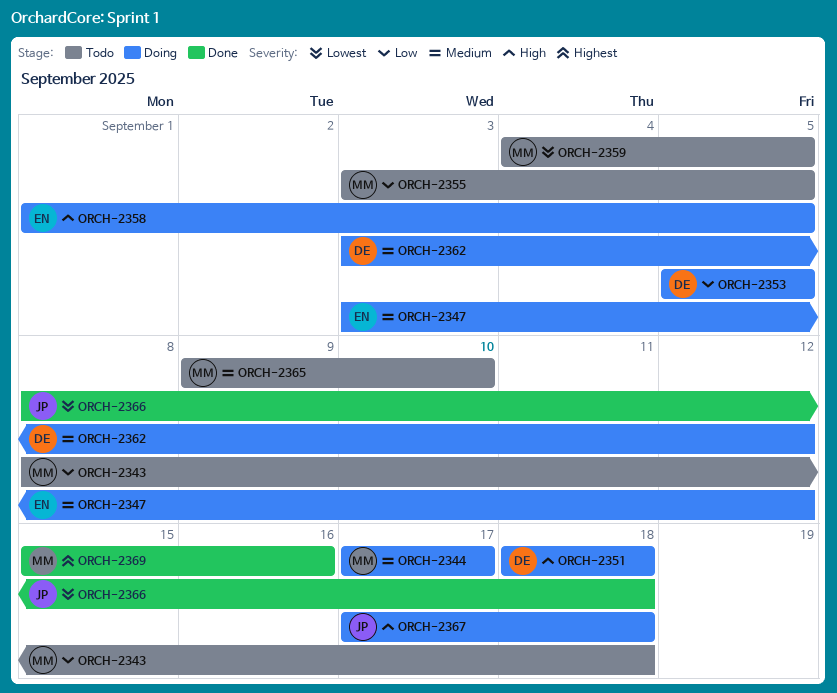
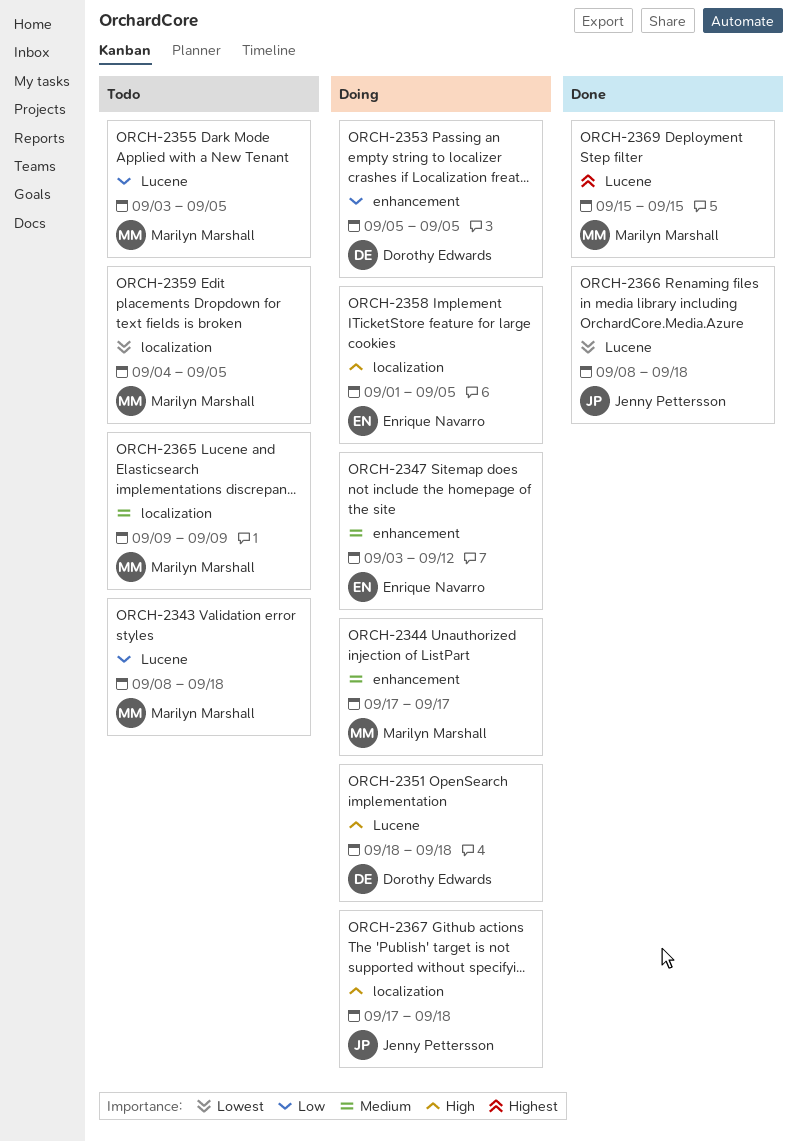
ORCH-2362: present -> none
ORCH-2365, due: Sep 10 -> Sep 9
ORCH-2369, due: Sep 16 -> Sep 15

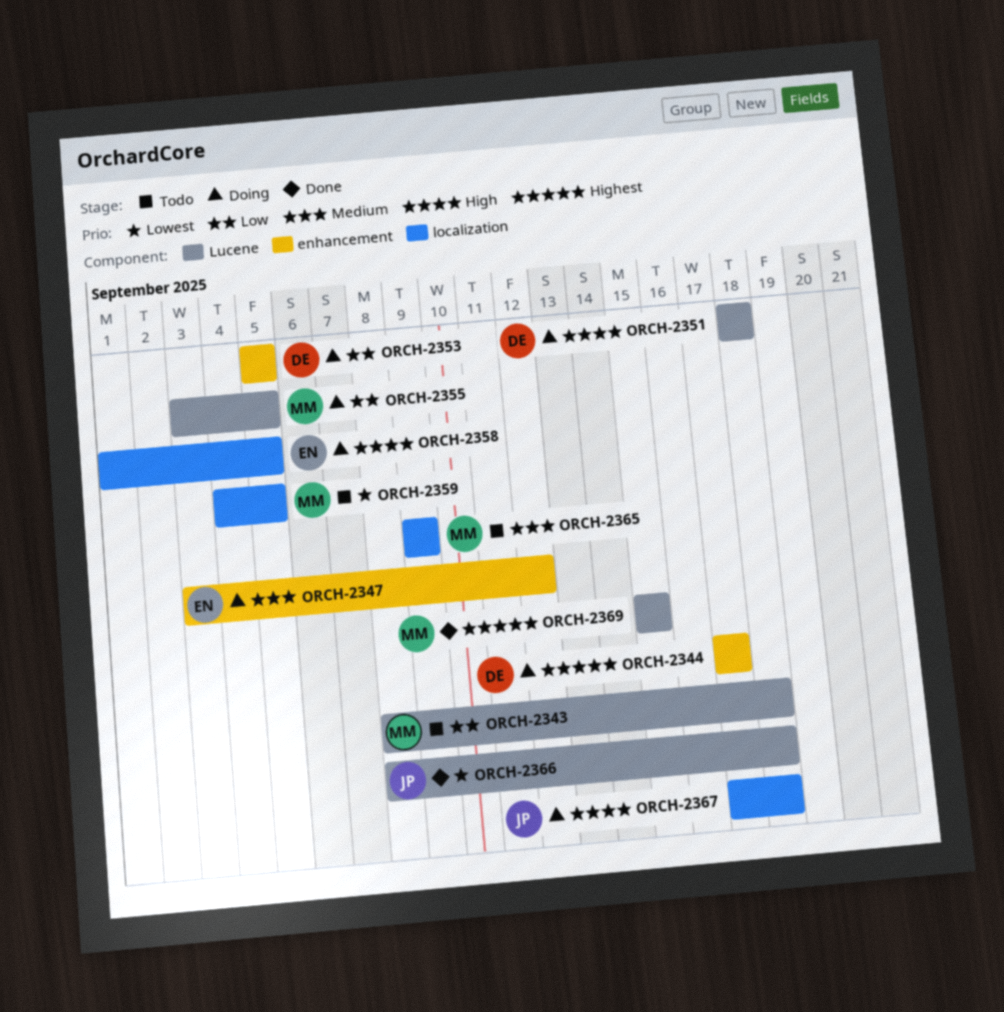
ORCH-2344, owner: Marilyn Marshall -> Dorothy Edwards
ORCH-2344, priority: Medium -> Highest
ORCH-2355, status: Todo -> Doing

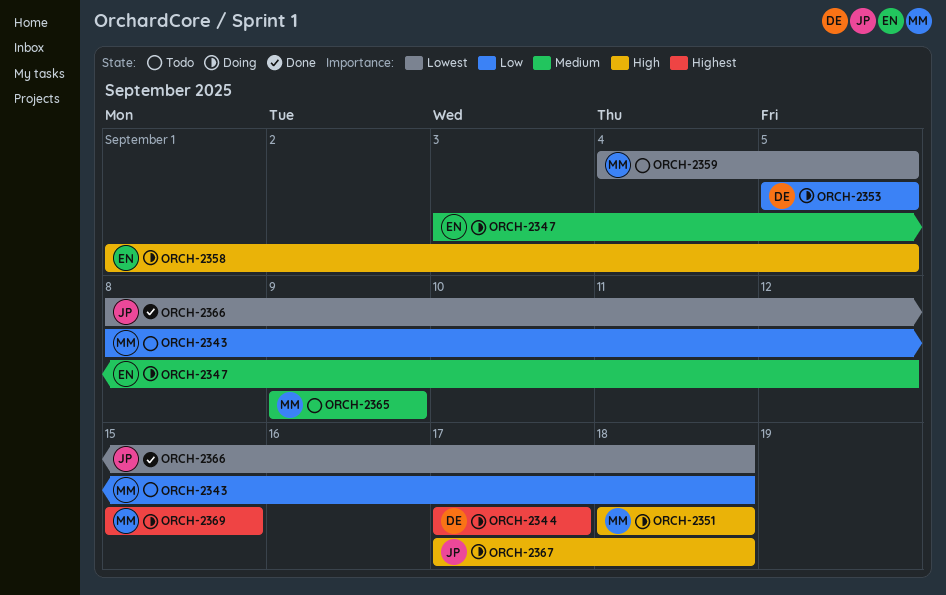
ORCH-2351, owner: DE -> MM
ORCH-2355: present -> none
ORCH-2369, status: Done -> Doing

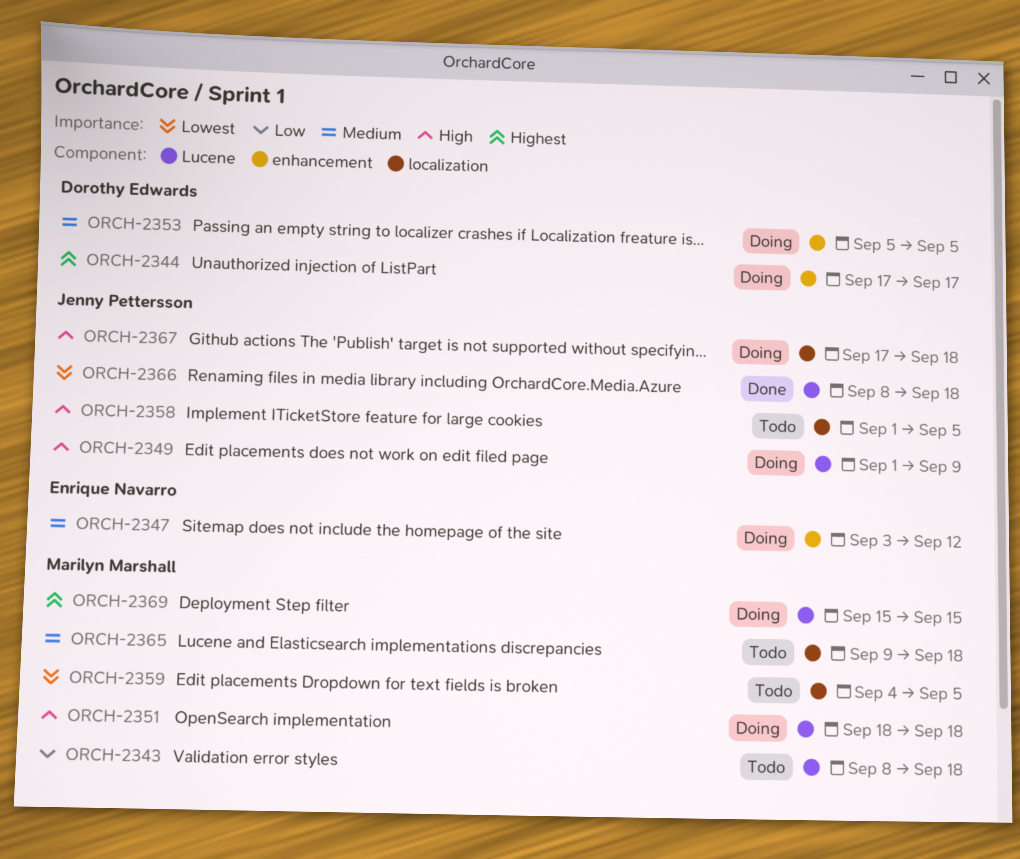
ORCH-2349: none -> present
ORCH-2353, priority: Low -> Medium
ORCH-2358, status: Doing -> Todo
ORCH-2358, owner: Enrique Navarro -> Jenny Pettersson
ORCH-2365, due: Sep 9 -> Sep 18

